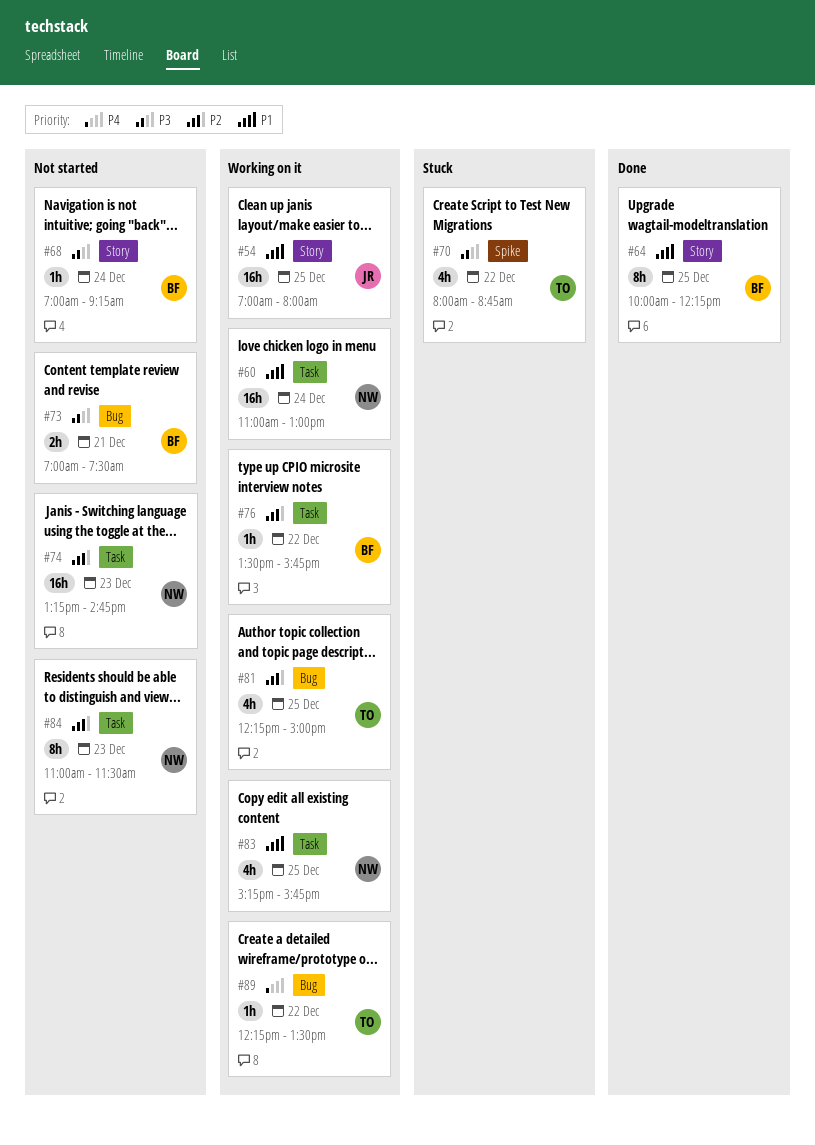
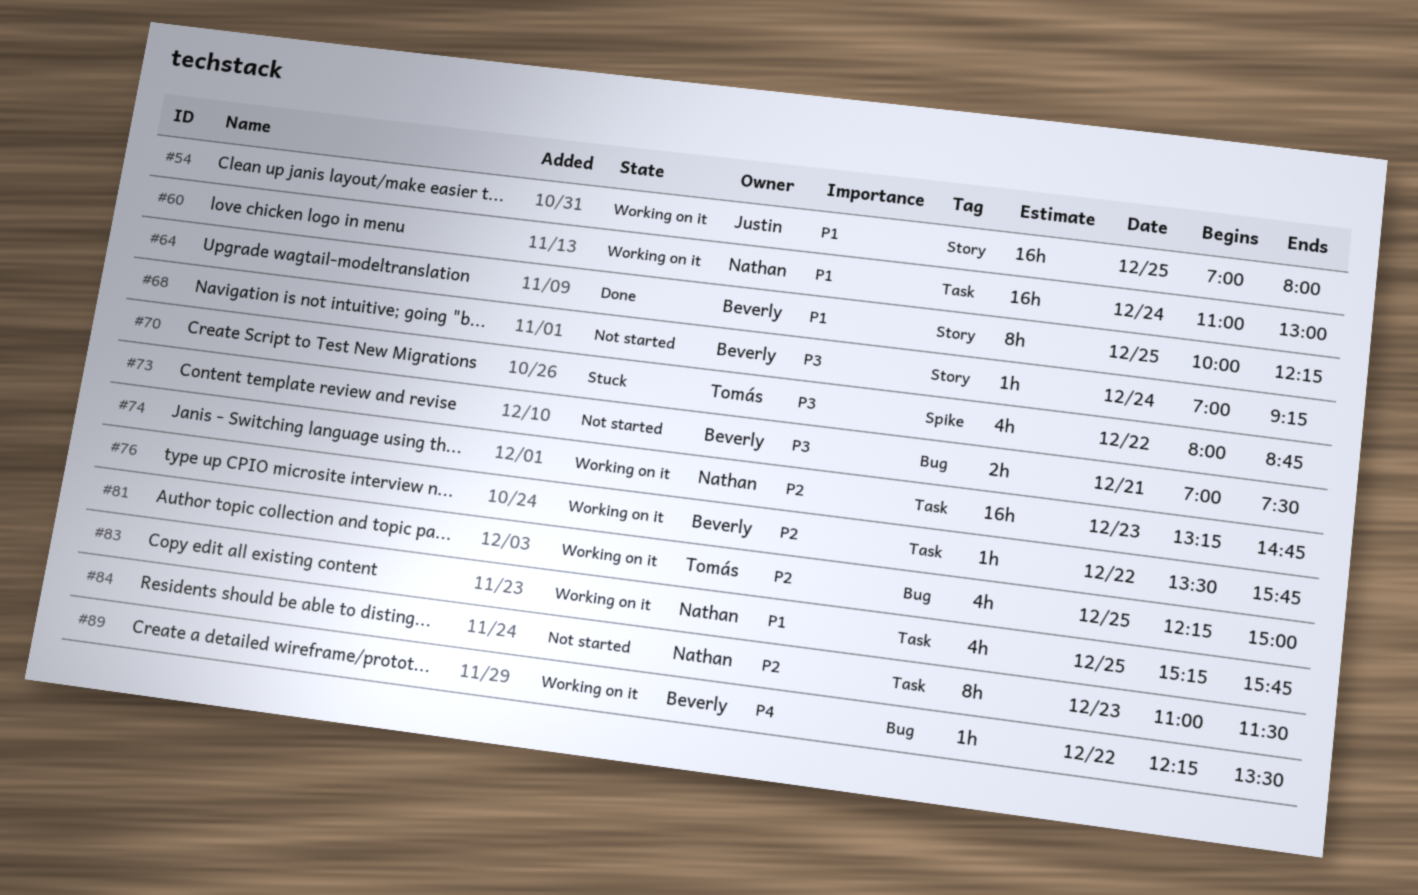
#74, status: Not started -> Working on it
#89, owner: Tomás -> Beverly

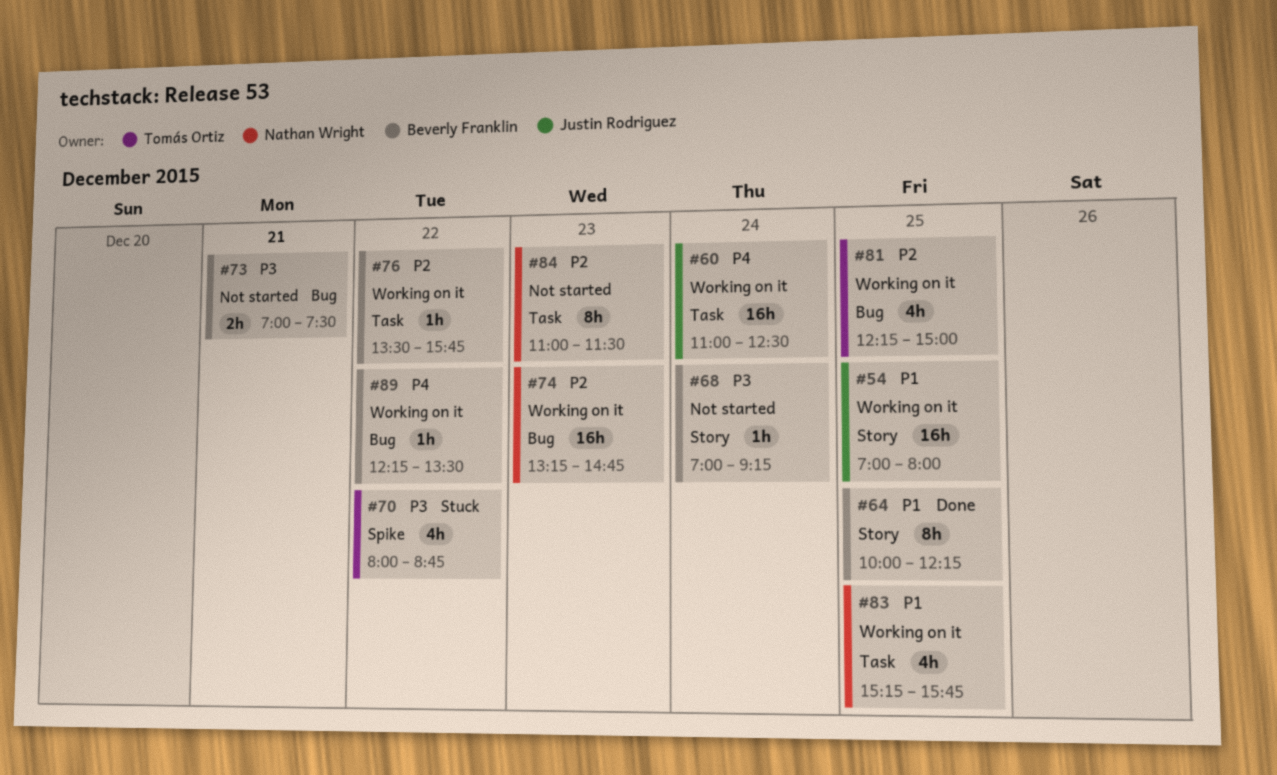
#60, owner: Nathan Wright -> Justin Rodriguez
#60, priority: P1 -> P4
#60, ends: 13:00 -> 12:30
#74, label: Task -> Bug

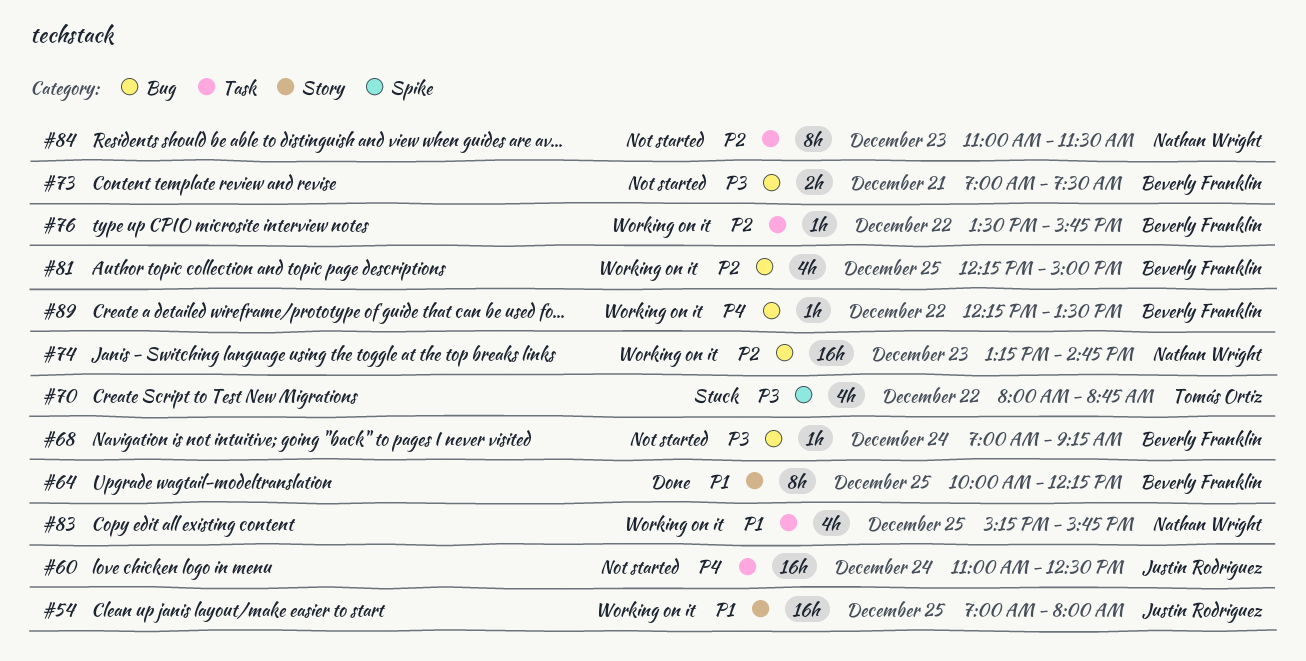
#60, status: Working on it -> Not started
#68, label: Story -> Bug
#81, owner: Tomás Ortiz -> Beverly Franklin

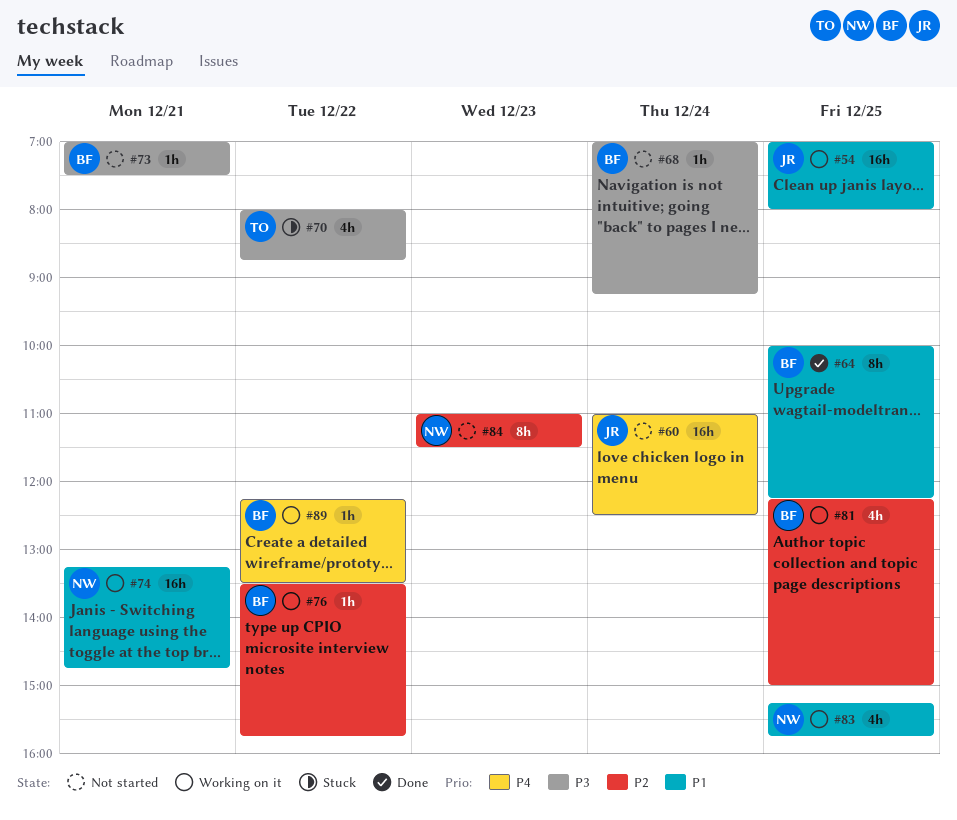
#73, estimate: 2h -> 1h
#74, priority: P2 -> P1
#74, day: Dec 23 -> Dec 21

